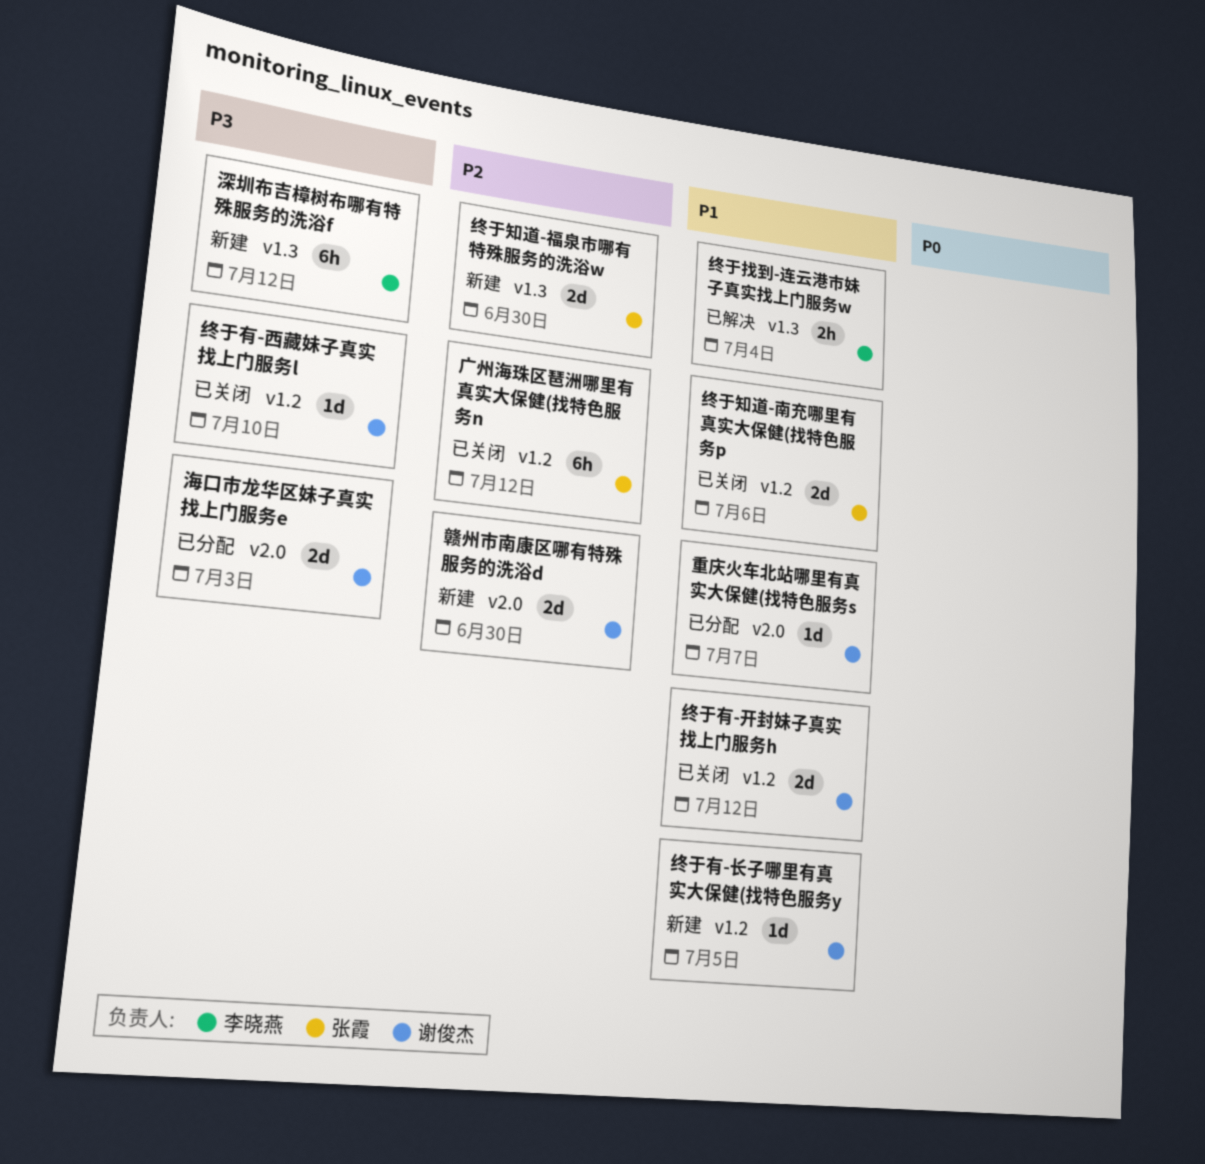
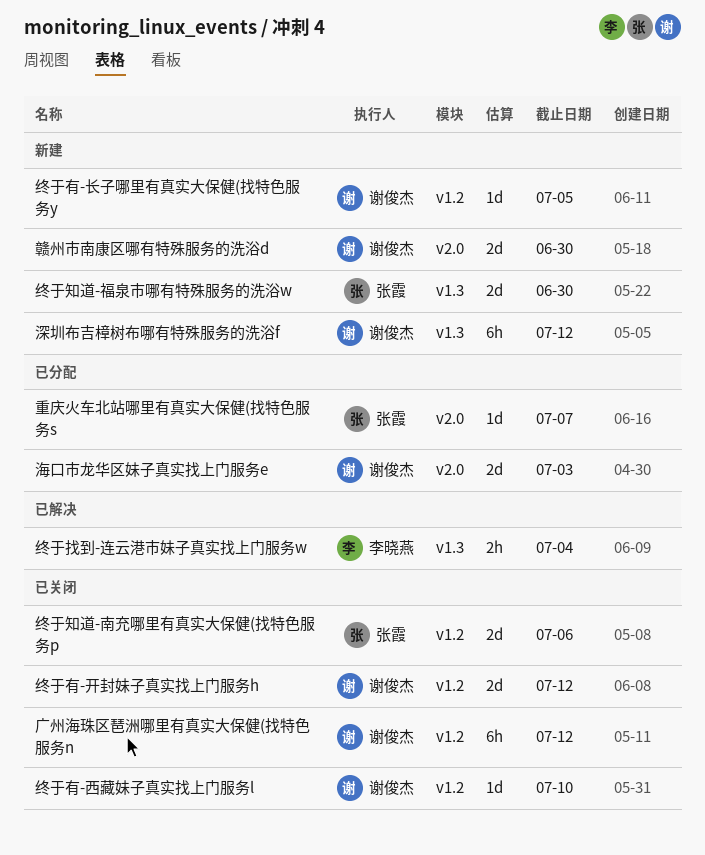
广州海珠区琶洲哪里有真实大保健(找特色服务n, owner: 张霞 -> 谢俊杰
深圳布吉樟树布哪有特殊服务的洗浴f, owner: 李晓燕 -> 谢俊杰
重庆火车北站哪里有真实大保健(找特色服务s, owner: 谢俊杰 -> 张霞

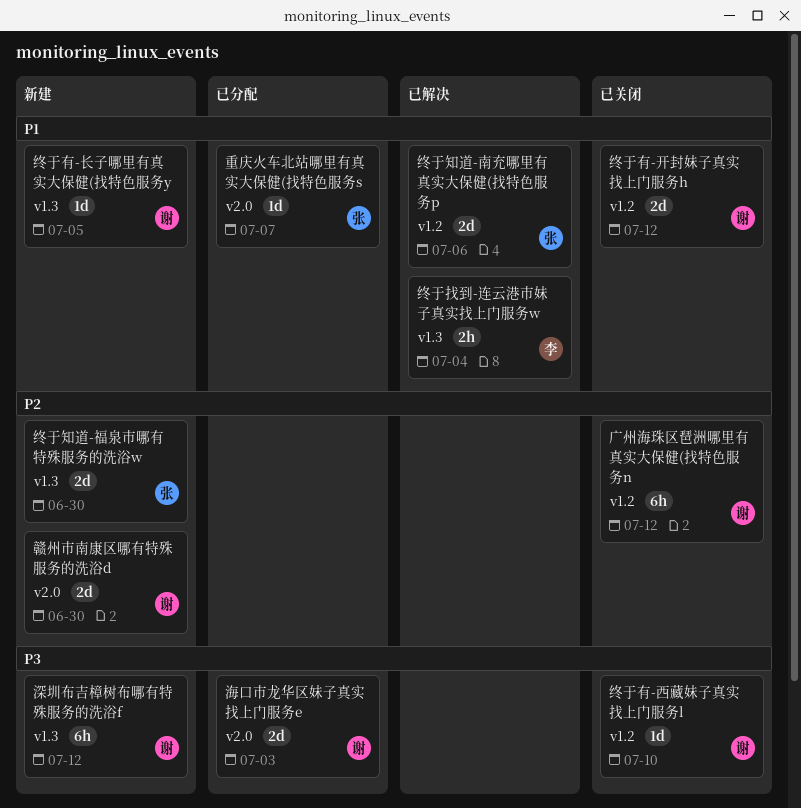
终于有-长子哪里有真实大保健(找特色服务y, label: v1.2 -> v1.3
终于知道-南充哪里有真实大保健(找特色服务p, status: 已关闭 -> 已解决

